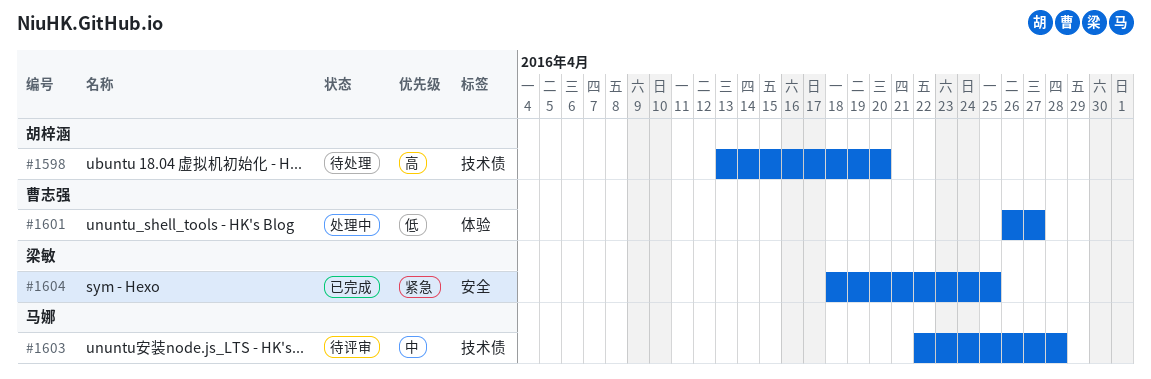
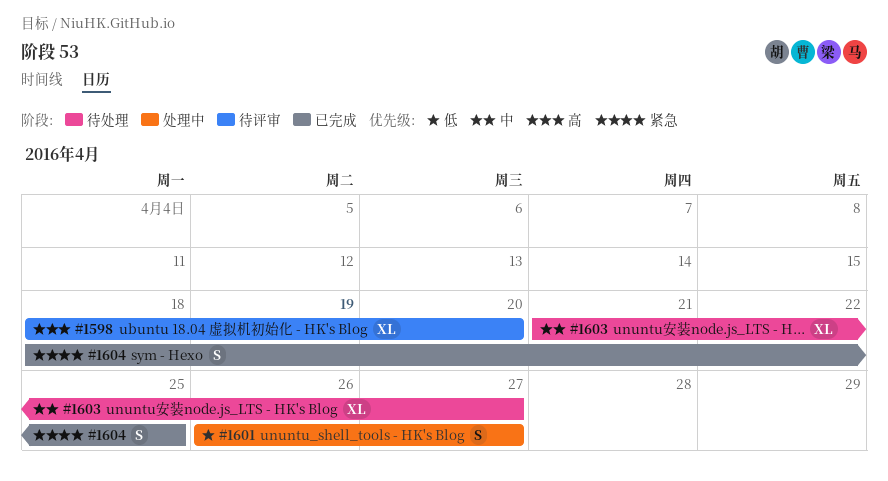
#1598, status: 待处理 -> 待评审
#1598, start: Apr 13 -> Apr 18
#1603, status: 待评审 -> 待处理
#1603, start: Apr 22 -> Apr 21
#1603, due: Apr 28 -> Apr 27

